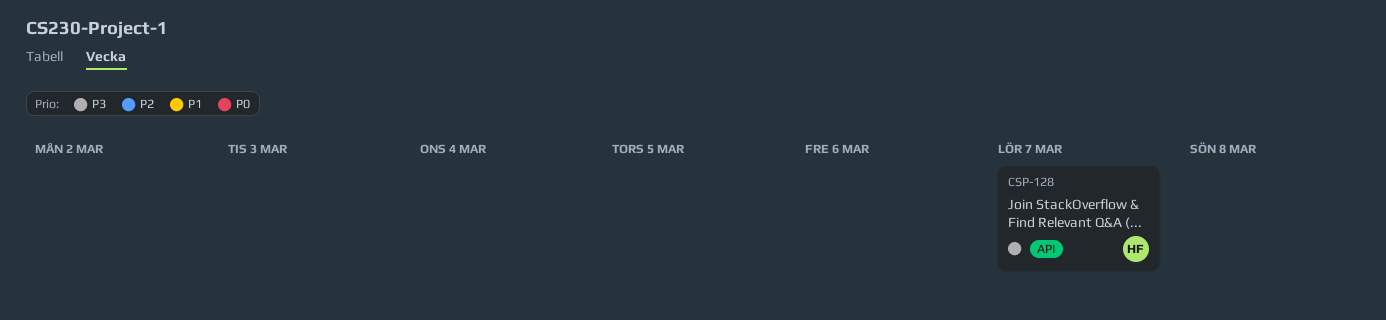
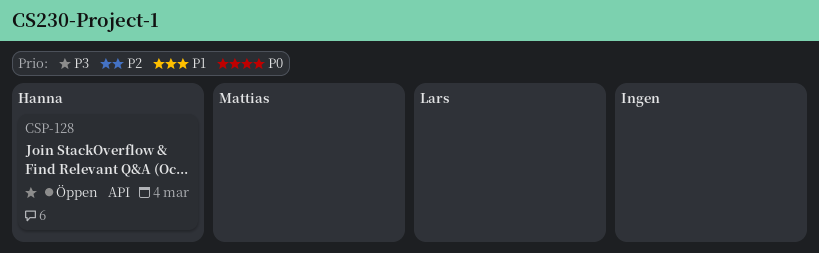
CSP-128, due: Mar 7 -> Mar 4

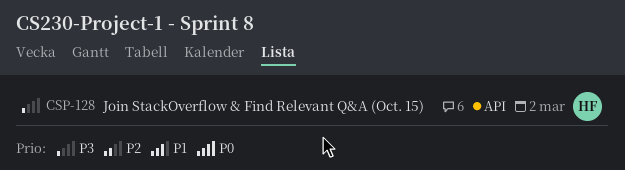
CSP-128, due: Mar 4 -> Mar 2

